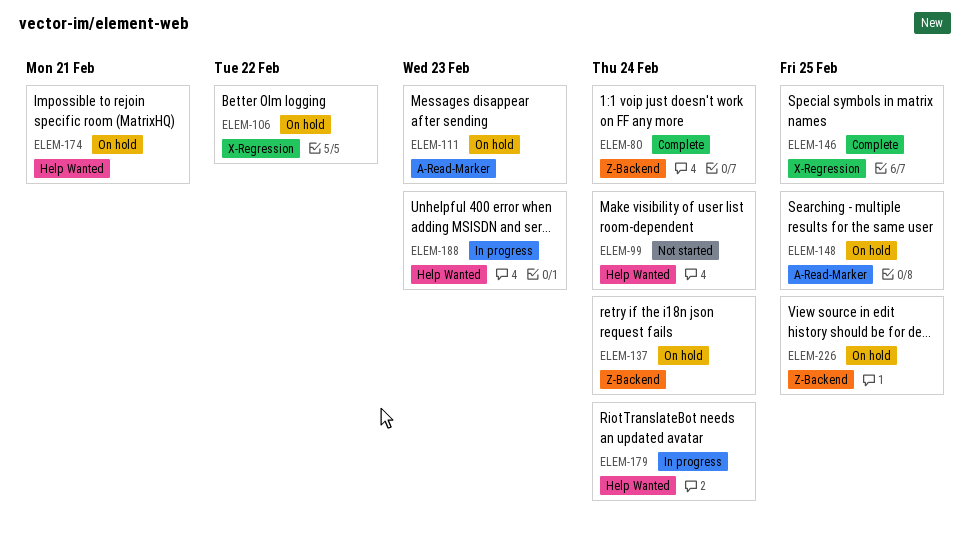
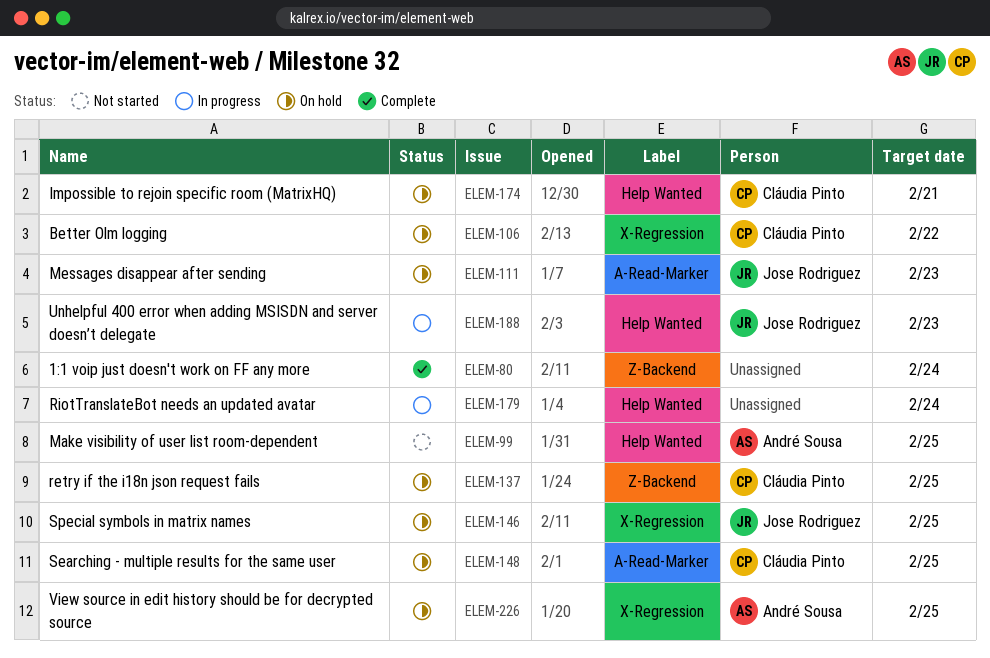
ELEM-99, due: Feb 24 -> Feb 25
ELEM-137, due: Feb 24 -> Feb 25
ELEM-146, status: Complete -> On hold
ELEM-226, label: Z-Backend -> X-Regression

